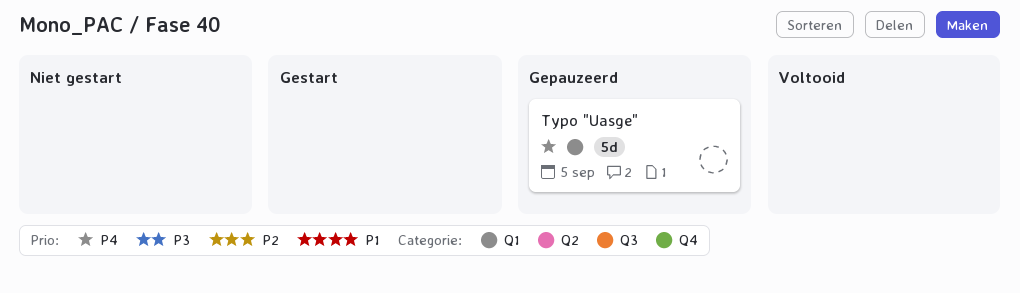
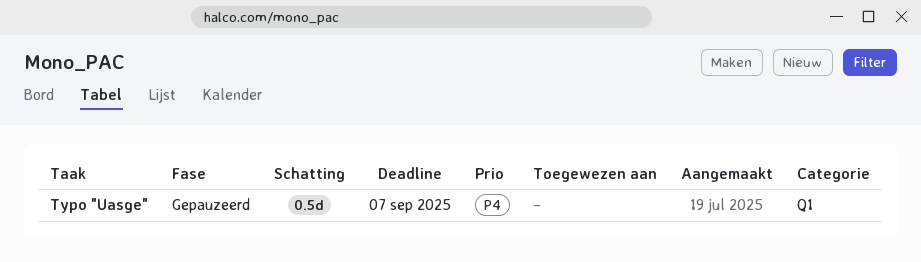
Typo "Uasge", estimate: 5d -> 0.5d
Typo "Uasge", due: Sep 5 -> Sep 7

